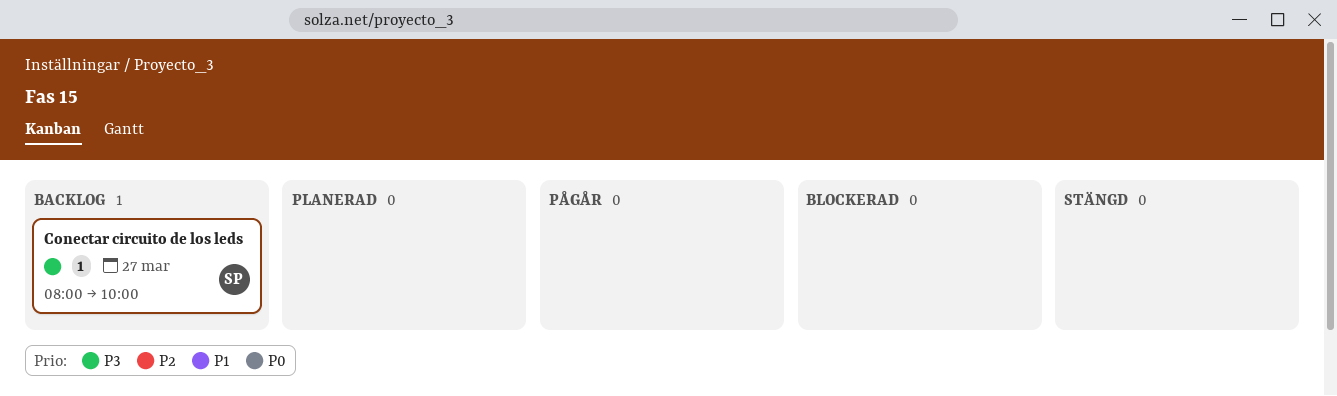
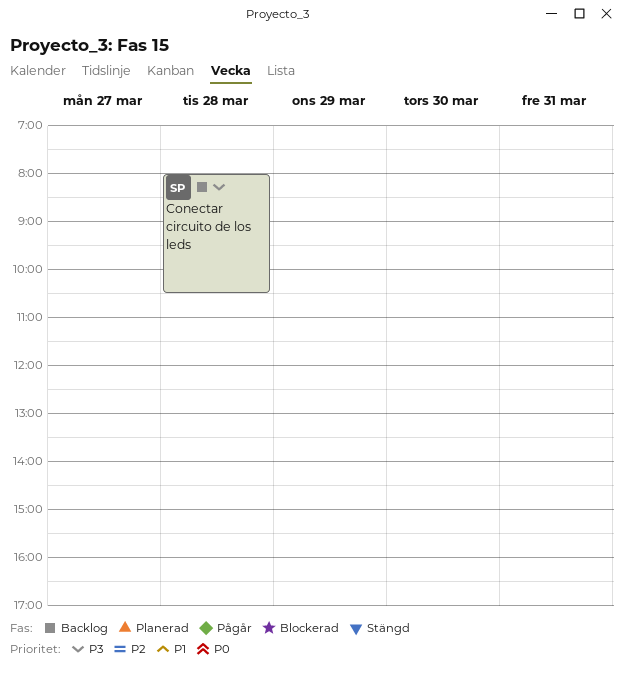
Conectar circuito de los leds, day: Mar 27 -> Mar 28
Conectar circuito de los leds, ends: 10:00 -> 10:30

